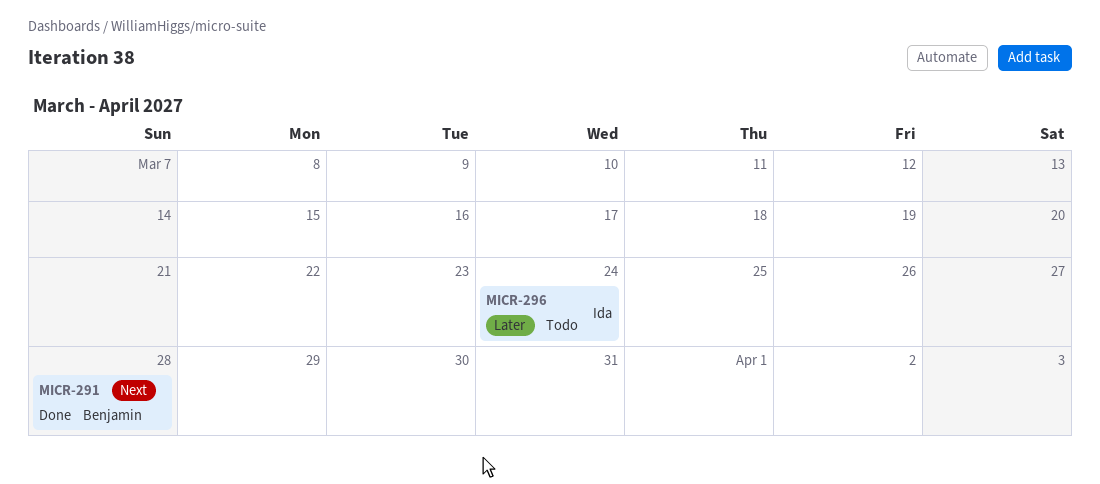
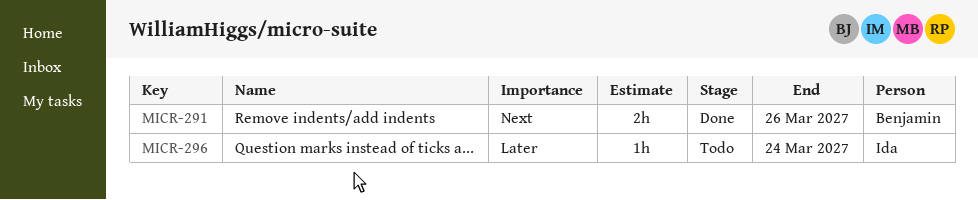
MICR-291, due: Mar 28 -> Mar 26

